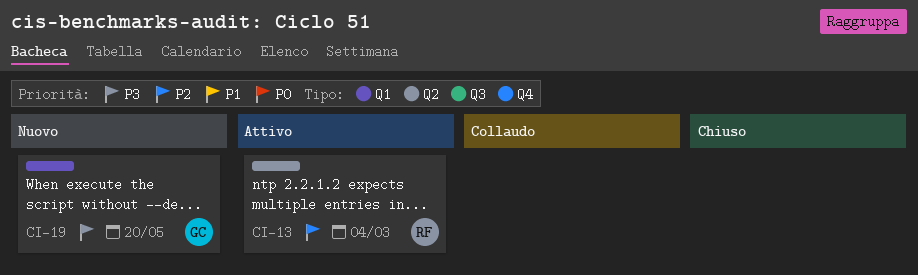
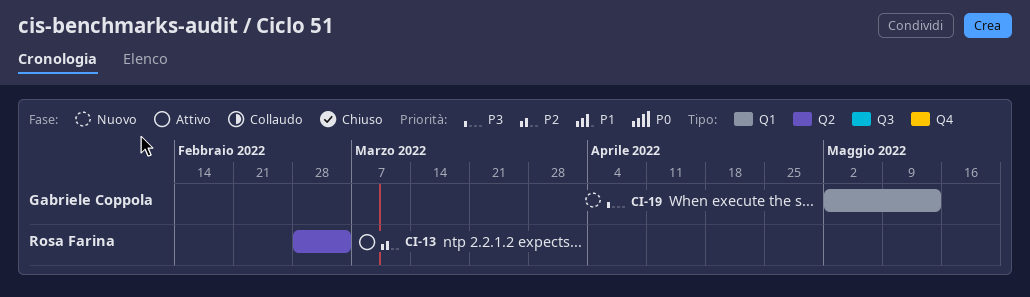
CI-19, due: May 20 -> May 13

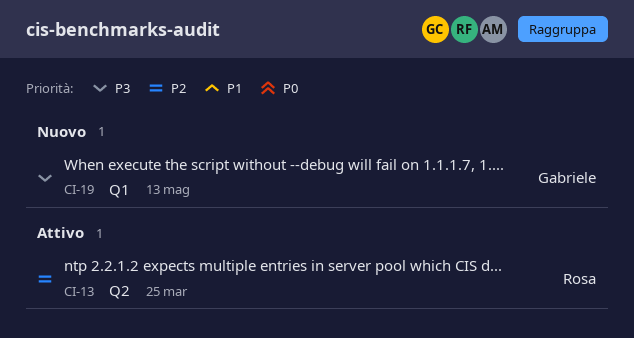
CI-13, due: Mar 4 -> Mar 25

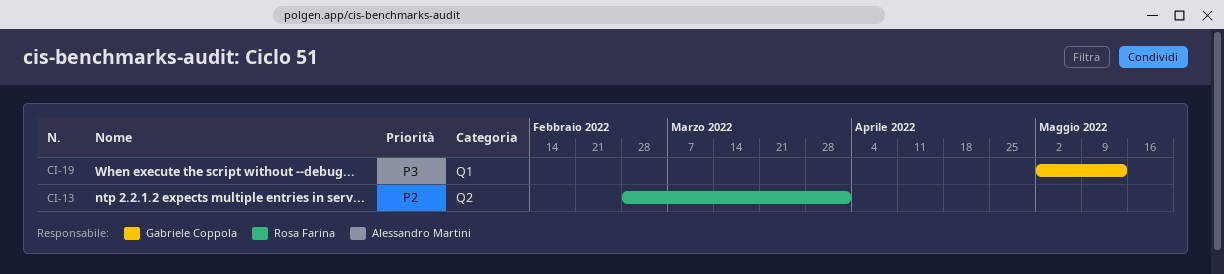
CI-13, due: Mar 25 -> Apr 1

